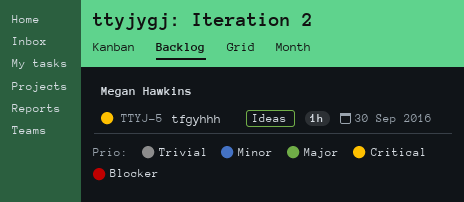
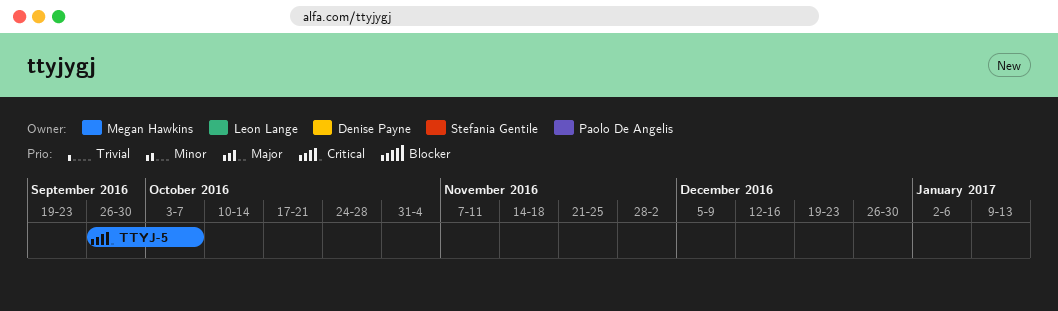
TTYJ-5, due: Sep 30 -> Oct 7

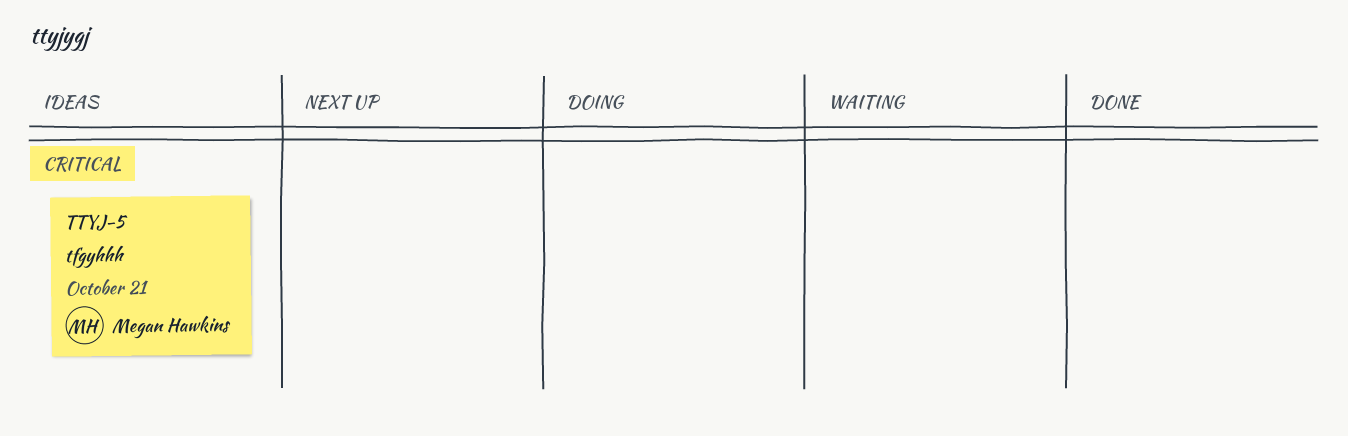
TTYJ-5, due: Oct 7 -> Oct 21

